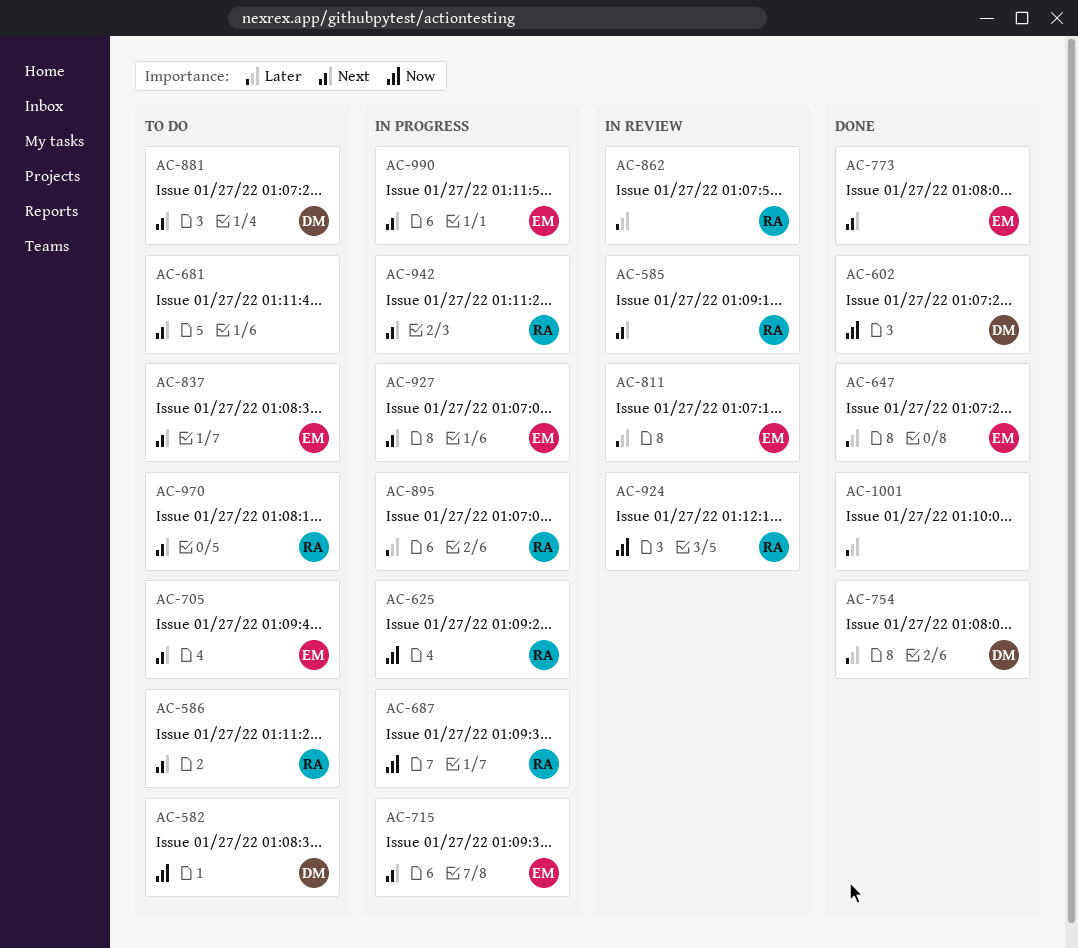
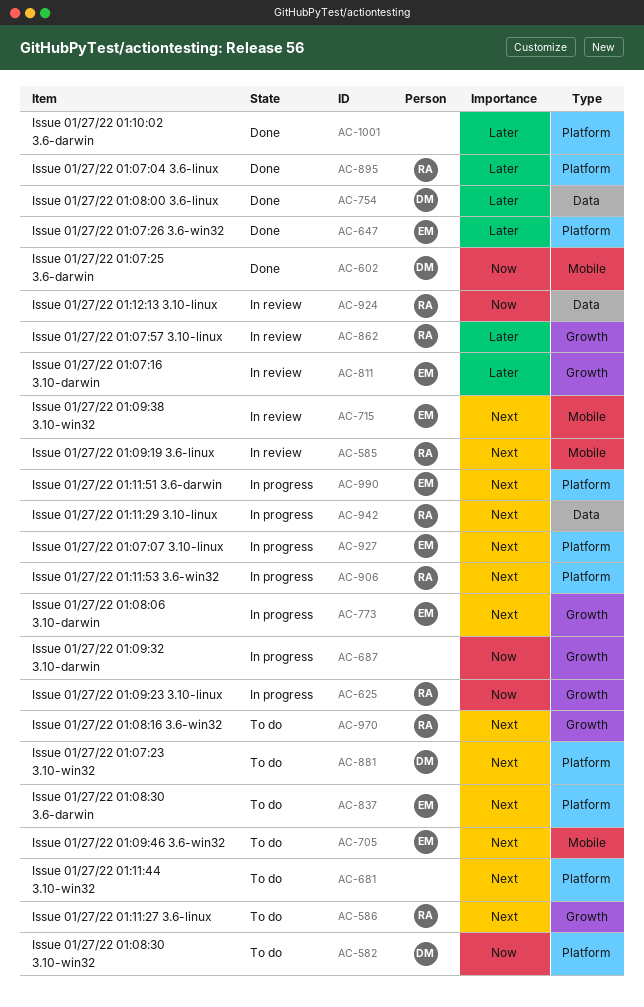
AC-687, owner: RA -> none
AC-715, status: In progress -> In review
AC-773, status: Done -> In progress
AC-895, status: In progress -> Done
AC-906: none -> present

